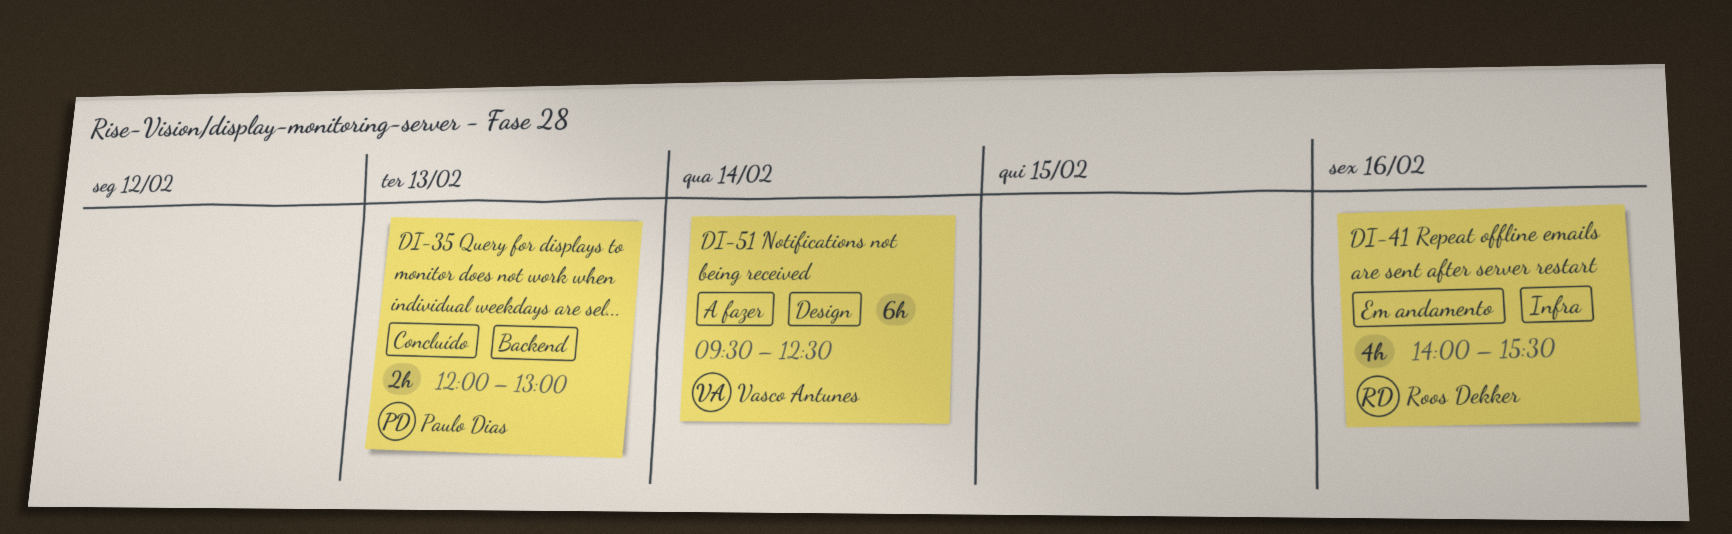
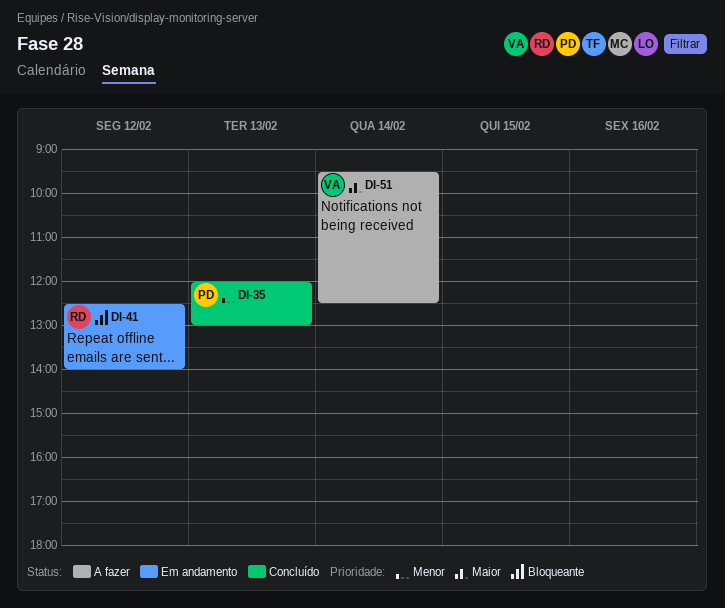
DI-41, day: Feb 16 -> Feb 12
DI-41, begins: 14:00 -> 12:30
DI-41, ends: 15:30 -> 14:00

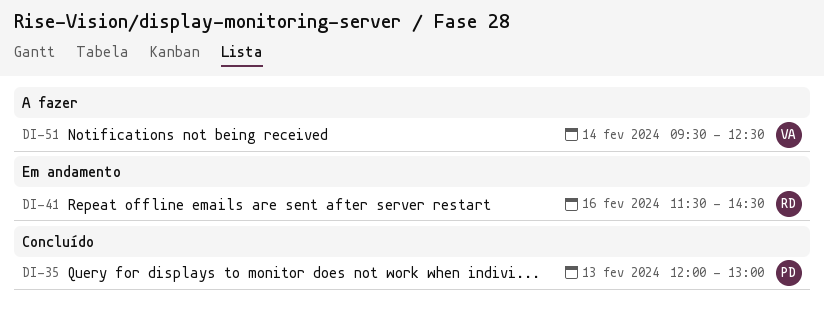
DI-41, day: Feb 12 -> Feb 16
DI-41, begins: 12:30 -> 11:30
DI-41, ends: 14:00 -> 14:30

